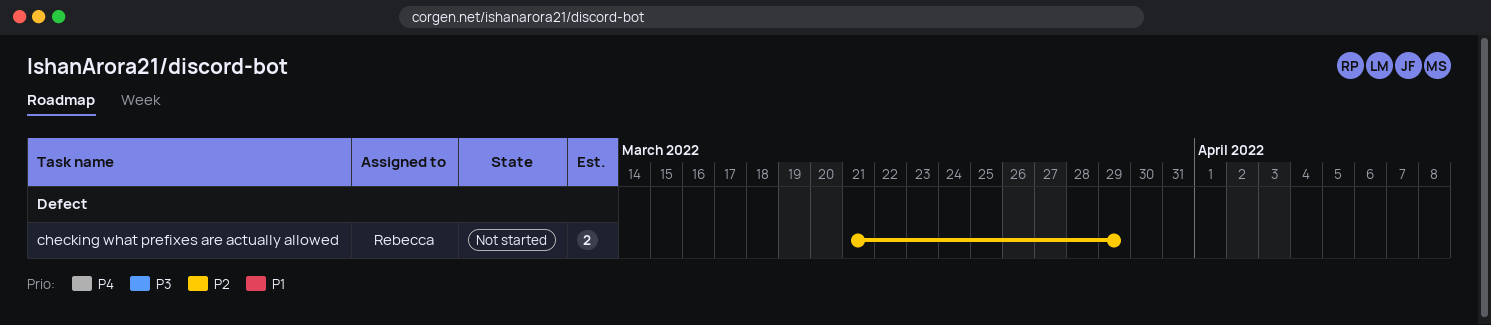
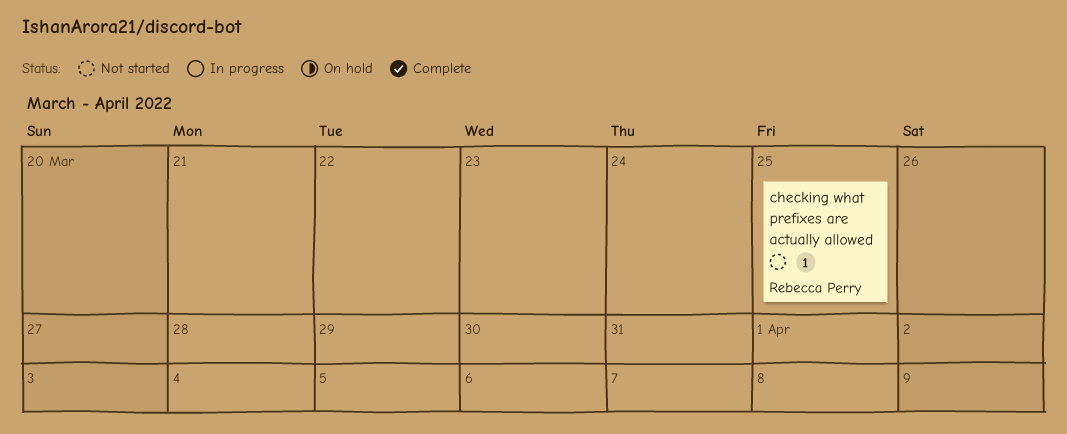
checking what prefixes are actually allowed, estimate: 2 -> 1
checking what prefixes are actually allowed, due: Mar 29 -> Mar 25

